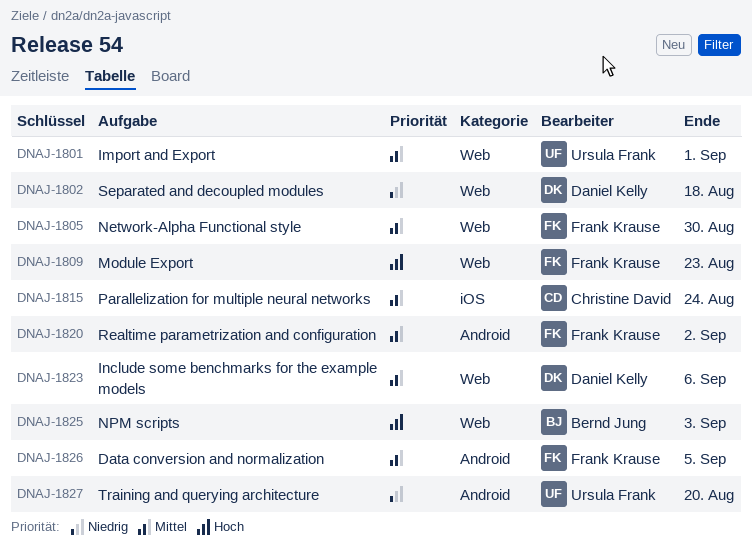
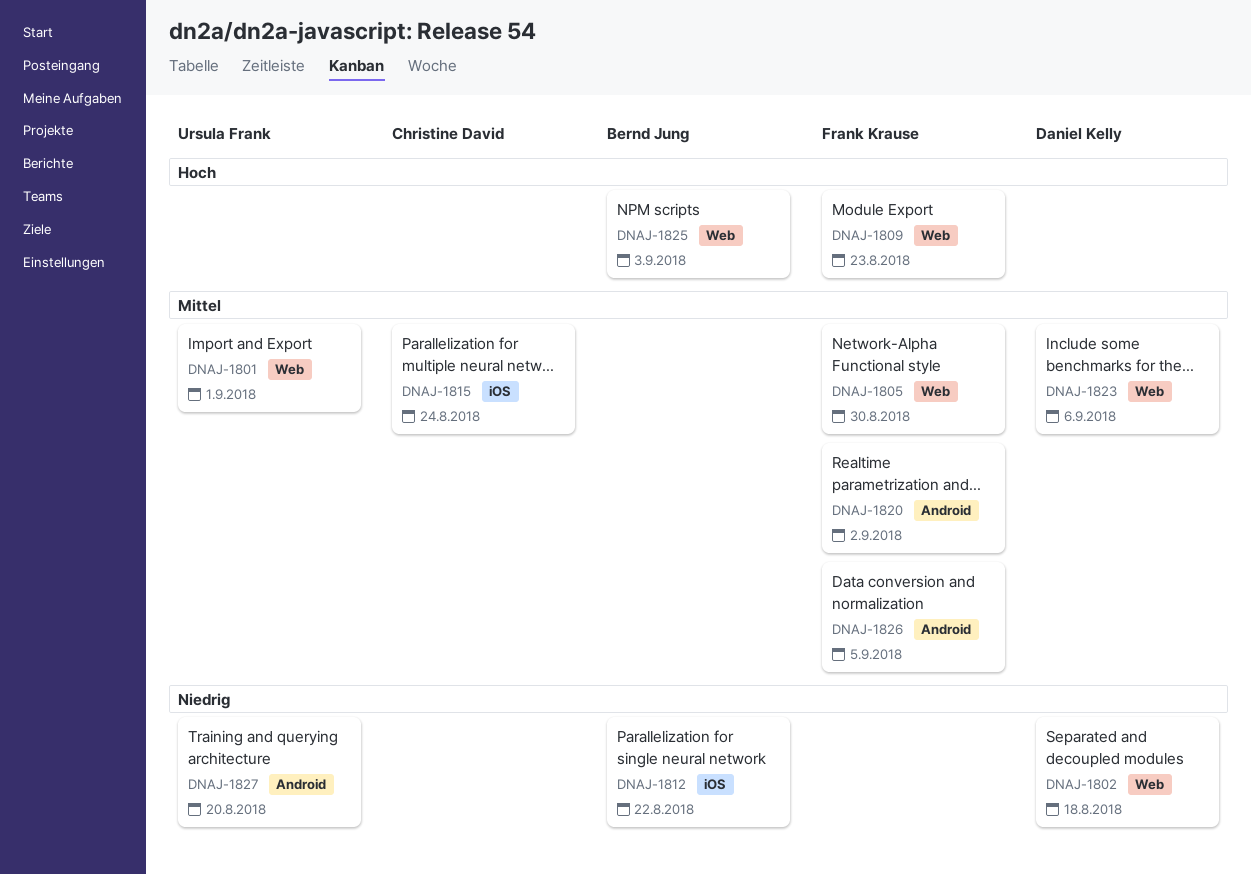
DNAJ-1812: none -> present

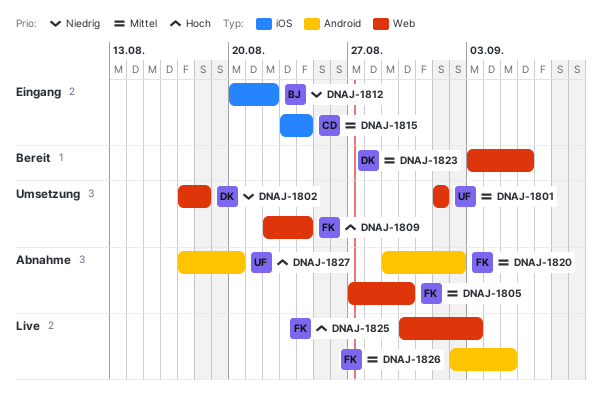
DNAJ-1809, due: Aug 23 -> Aug 24
DNAJ-1825, owner: Bernd Jung -> Frank Krause
DNAJ-1827, priority: Niedrig -> Hoch

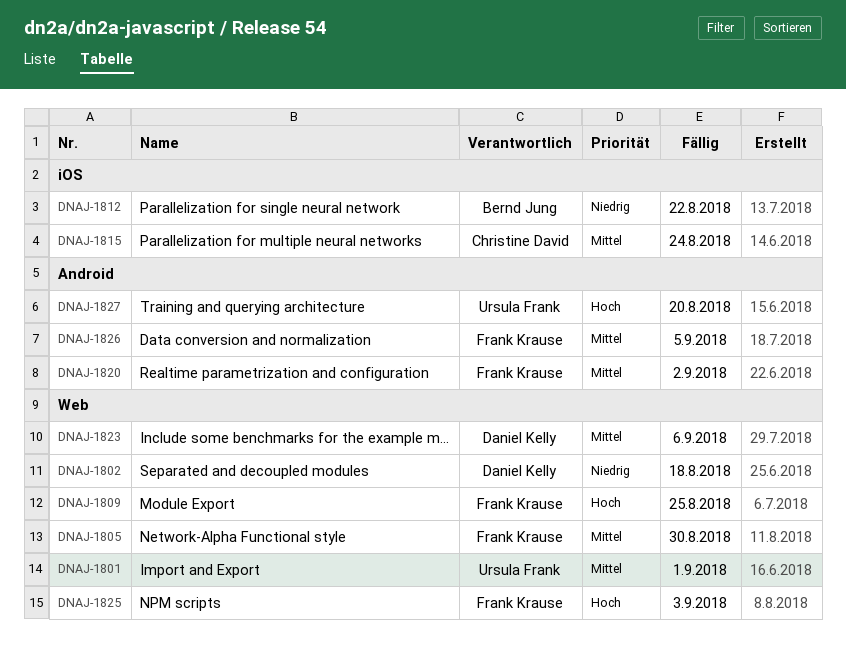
DNAJ-1809, due: Aug 24 -> Aug 25

